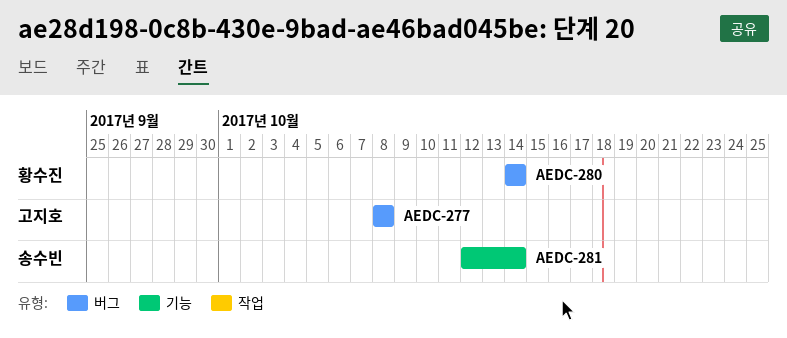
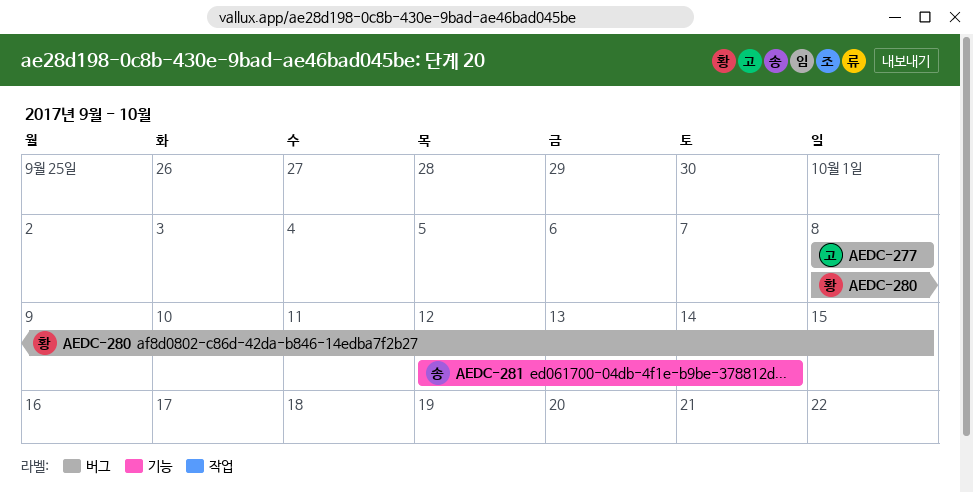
AEDC-280, start: Oct 14 -> Oct 8
AEDC-280, due: Oct 14 -> Oct 15

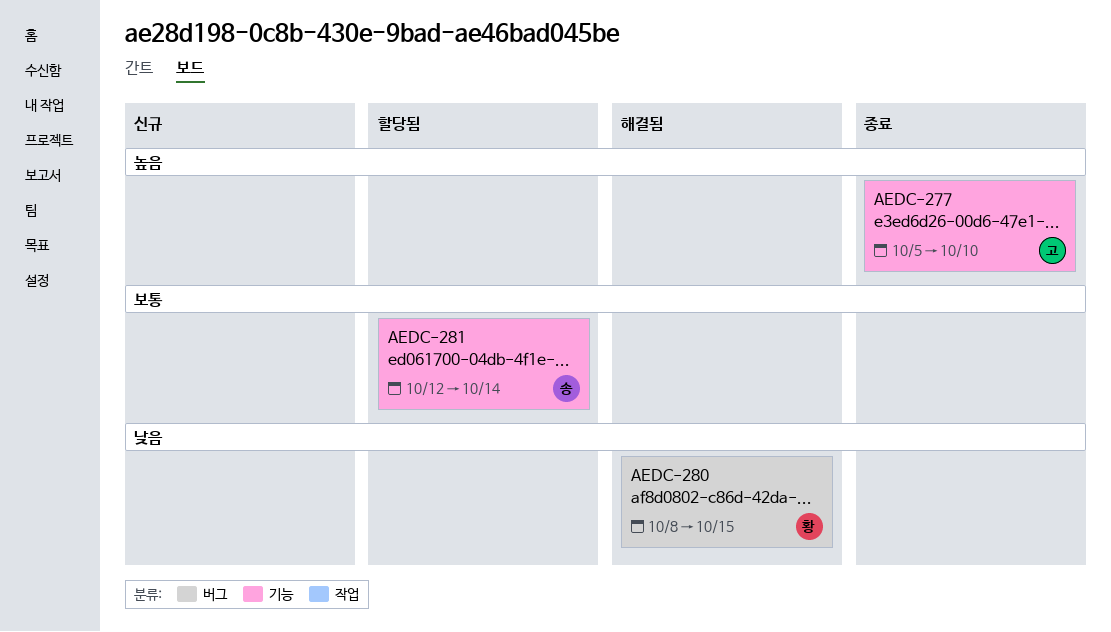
AEDC-277, label: 버그 -> 기능
AEDC-277, start: Oct 8 -> Oct 5
AEDC-277, due: Oct 8 -> Oct 10

